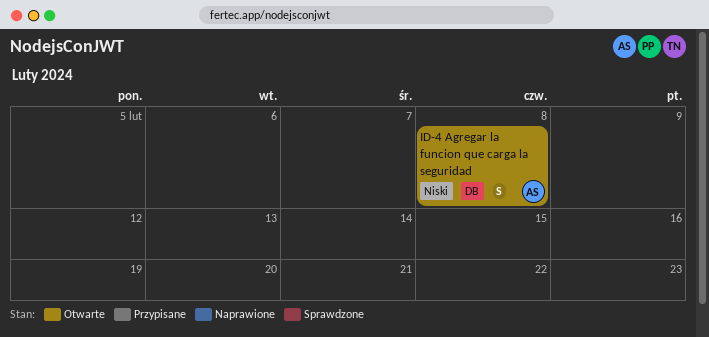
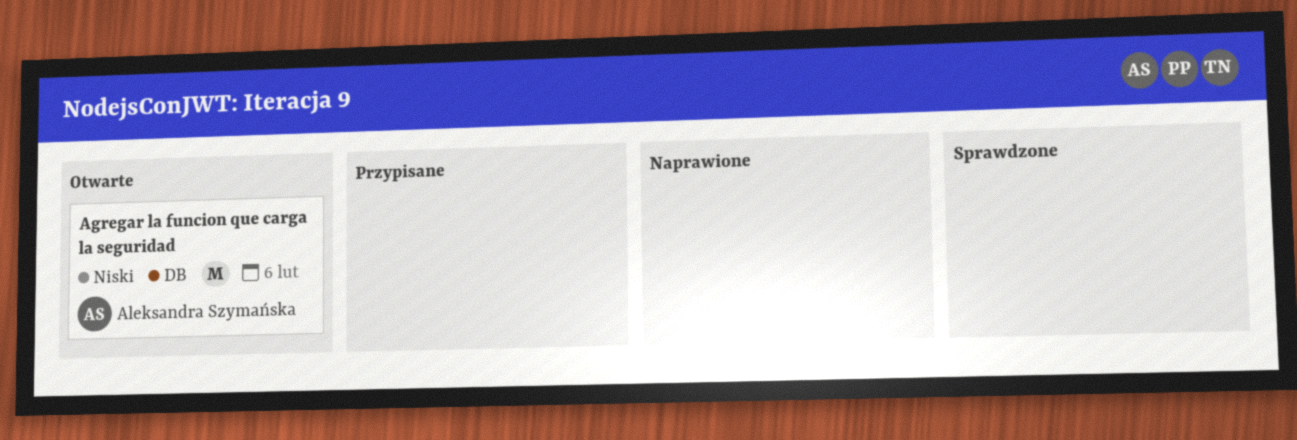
Agregar la funcion que carga la seguridad, estimate: S -> M
Agregar la funcion que carga la seguridad, due: Feb 8 -> Feb 6

